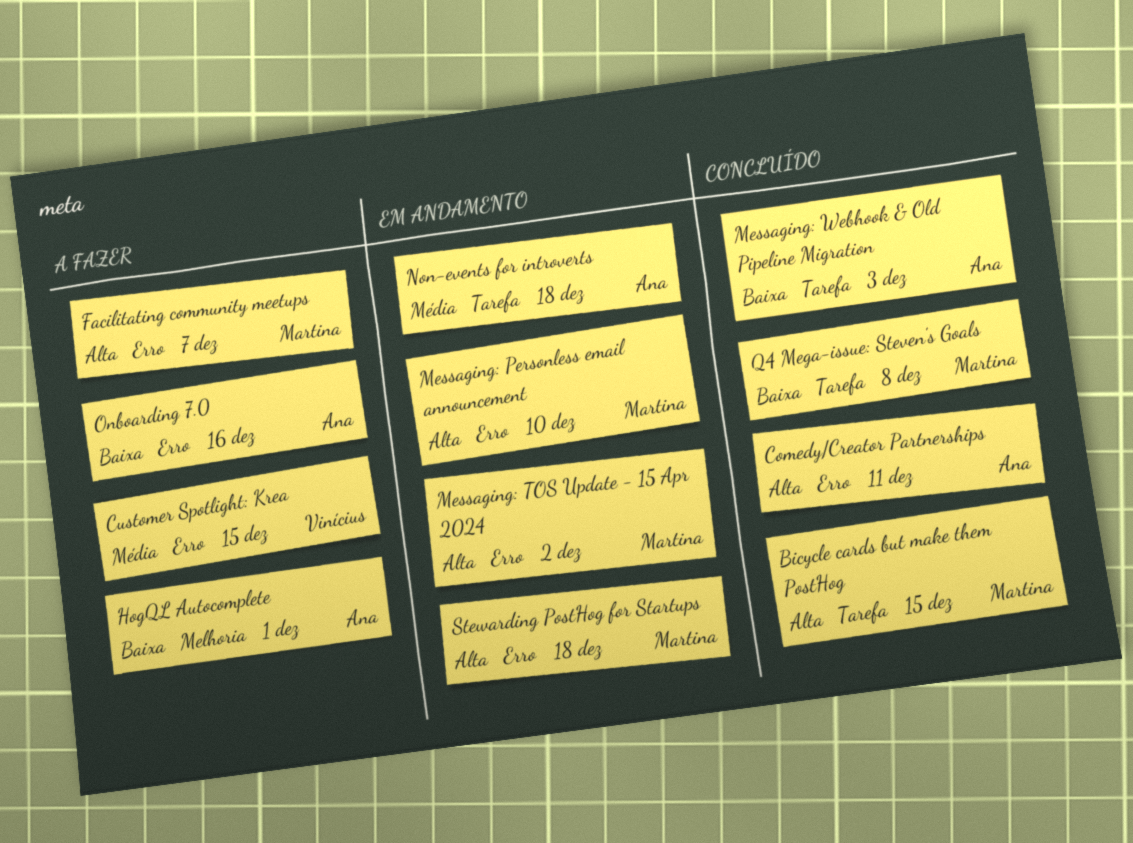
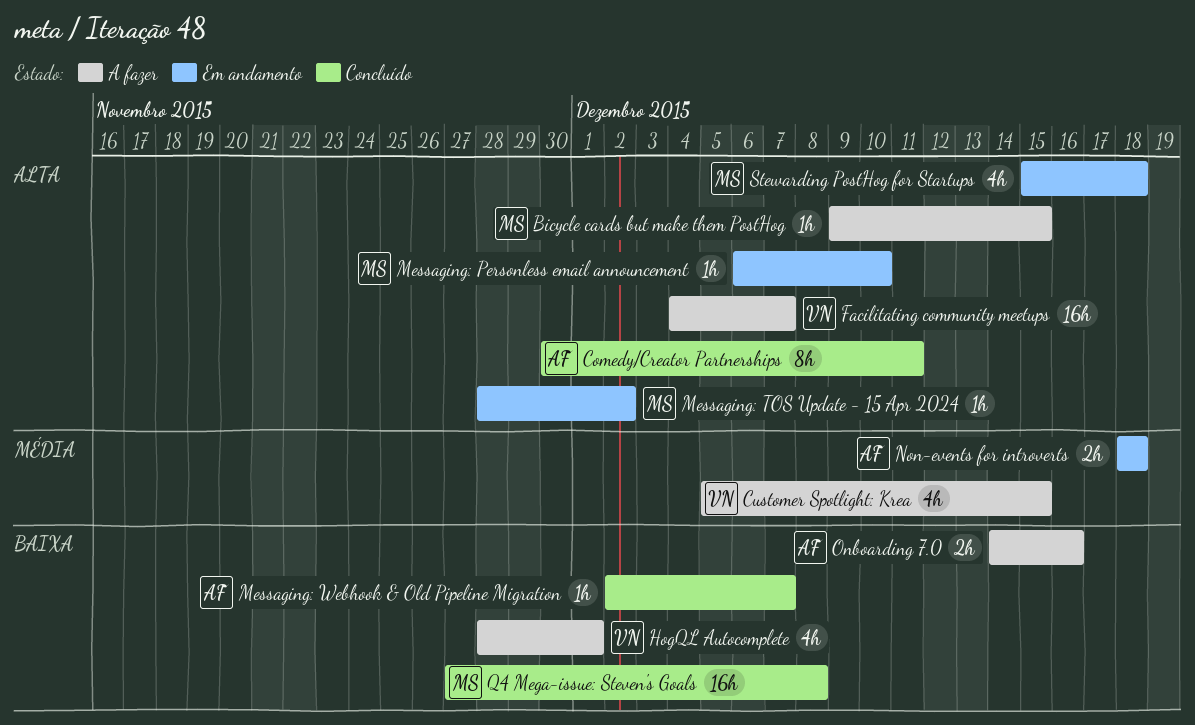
Bicycle cards but make them PostHog, status: Concluído -> A fazer
Facilitating community meetups, owner: Martina -> Vinícius
HogQL Autocomplete, owner: Ana -> Vinícius
Messaging: Webhook & Old Pipeline Migration, due: Dec 3 -> Dec 7

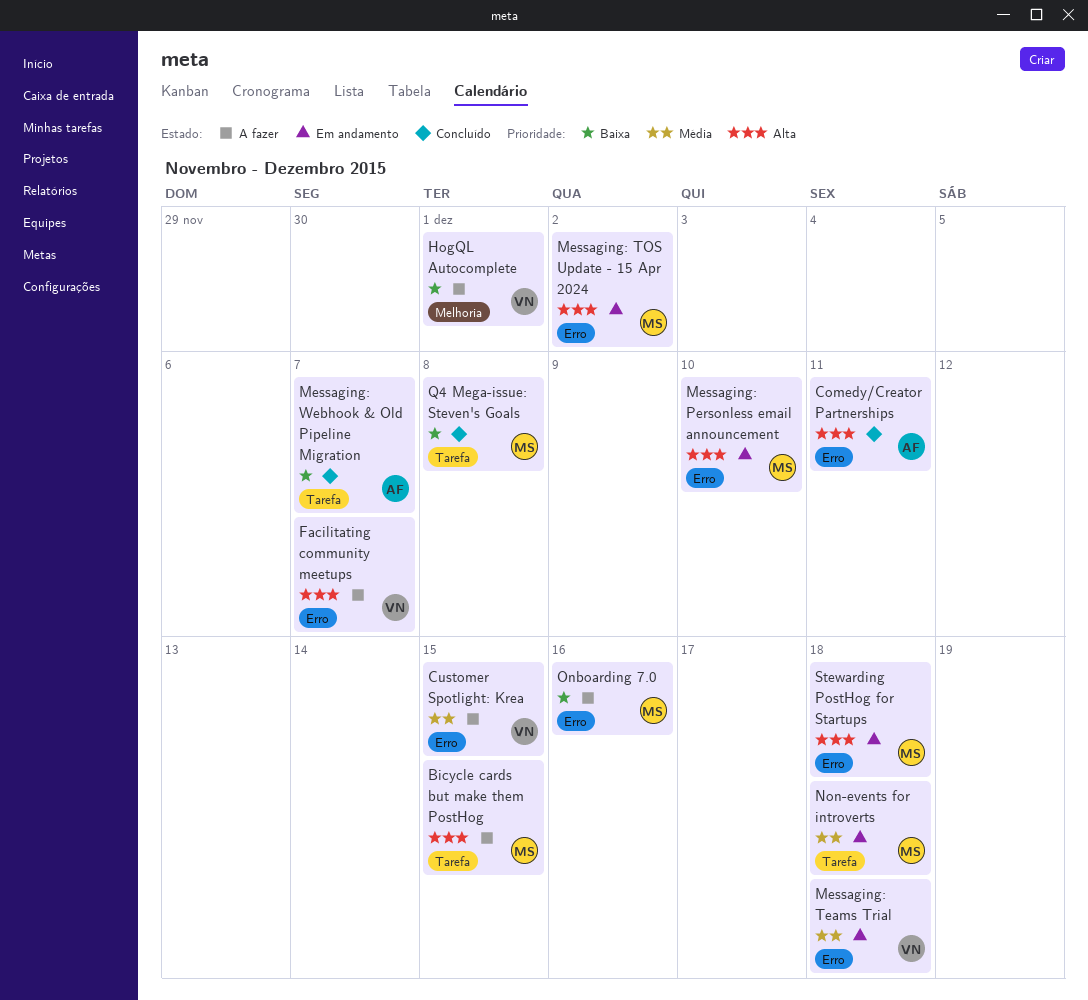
Messaging: Teams Trial: none -> present
Non-events for introverts, owner: AF -> MS
Onboarding 7.0, owner: AF -> MS

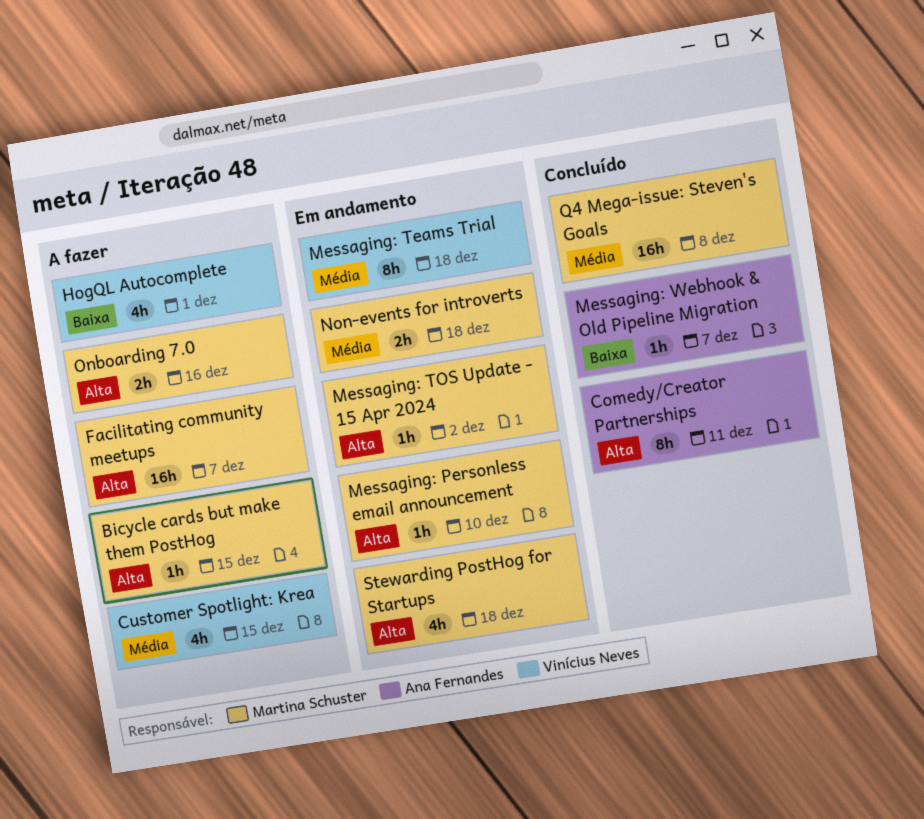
Facilitating community meetups, owner: Vinícius Neves -> Martina Schuster
Onboarding 7.0, priority: Baixa -> Alta
Q4 Mega-issue: Steven's Goals, priority: Baixa -> Média

